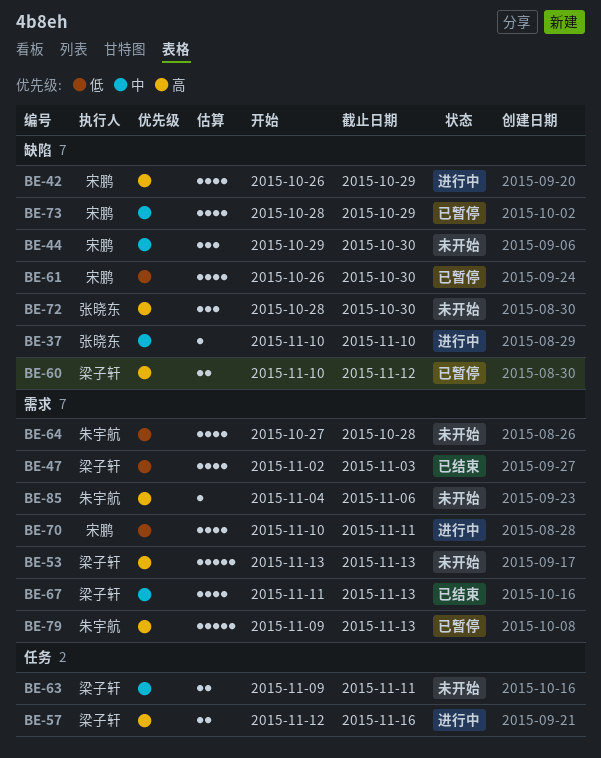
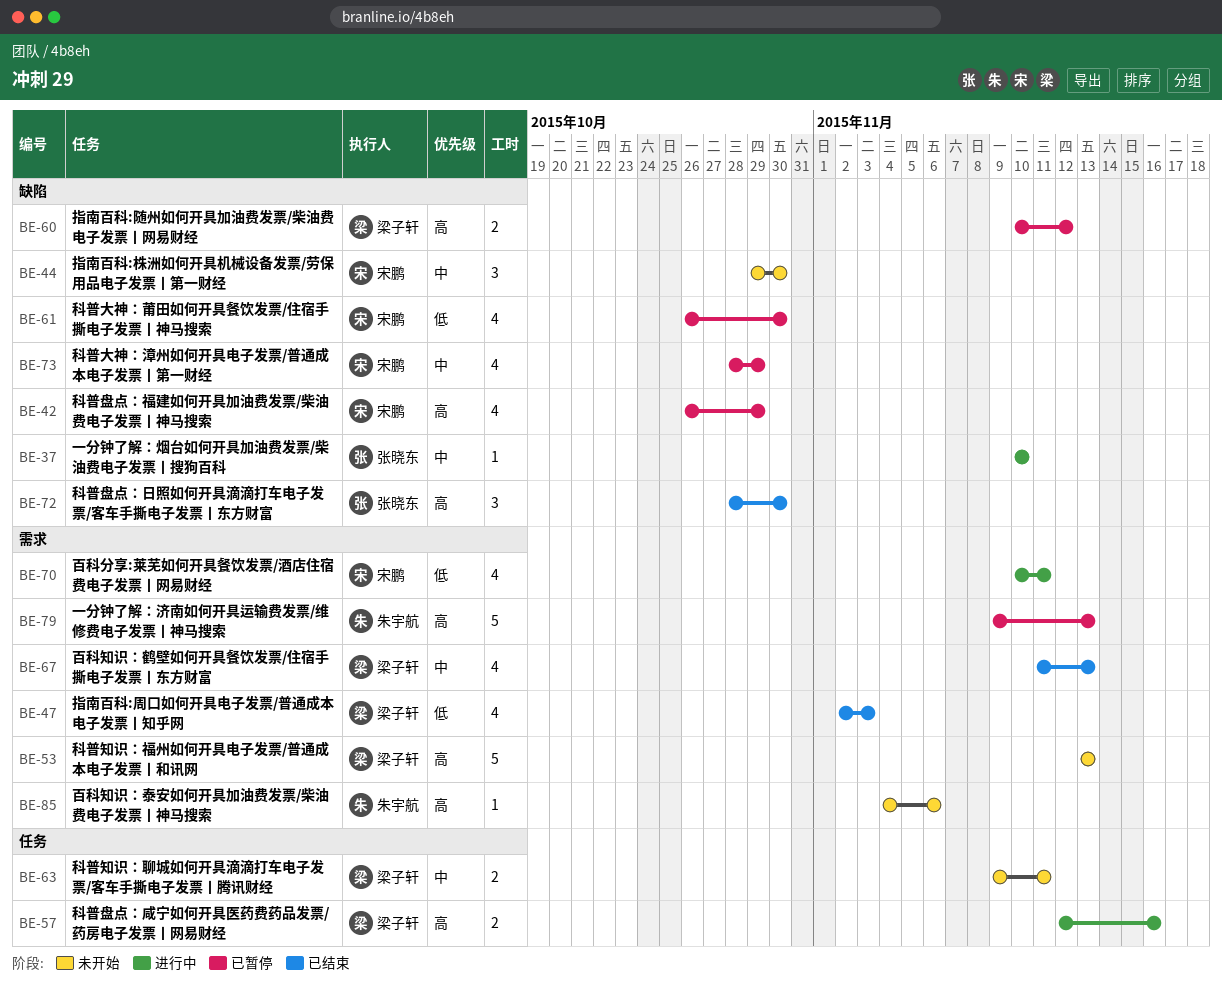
BE-42, status: 进行中 -> 已暂停
BE-64: present -> none
BE-72, status: 未开始 -> 已结束

